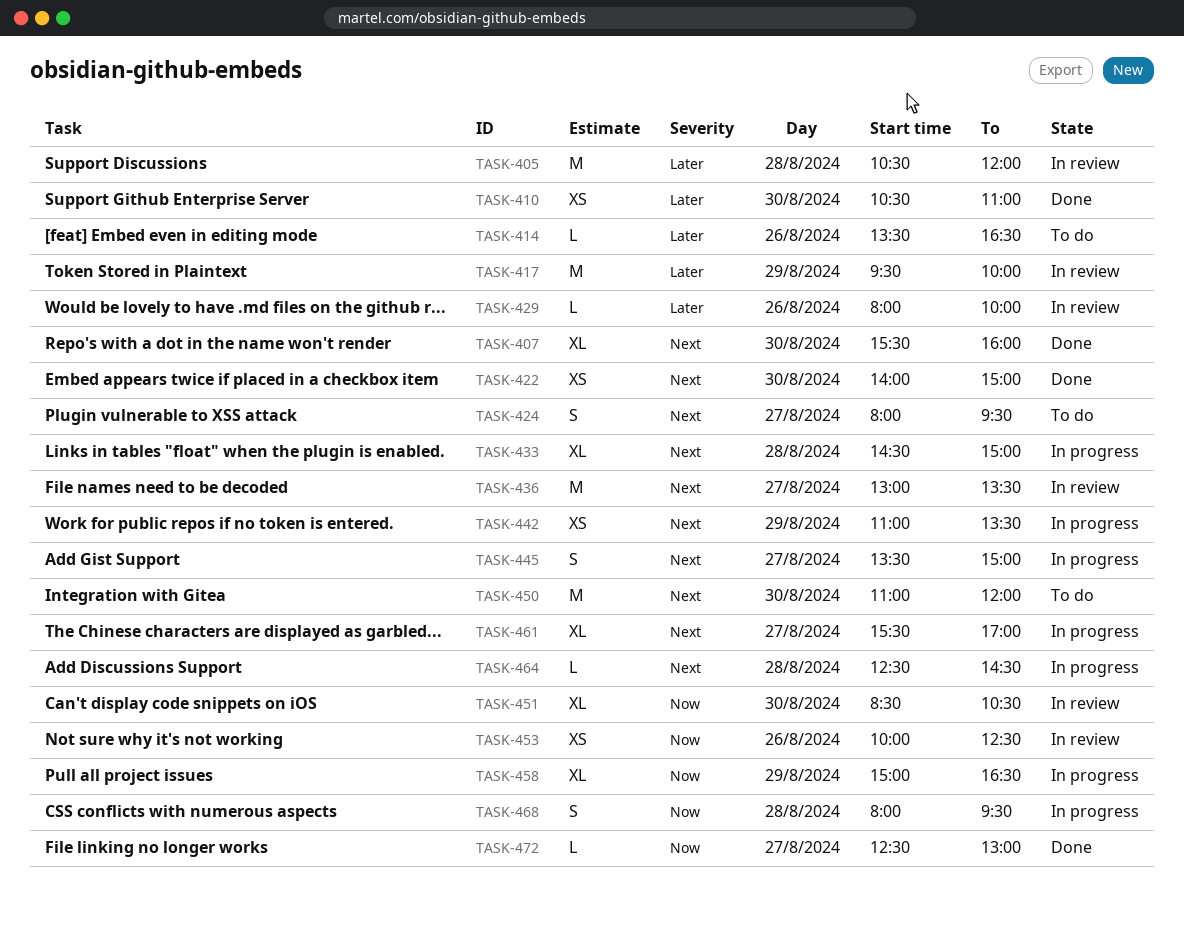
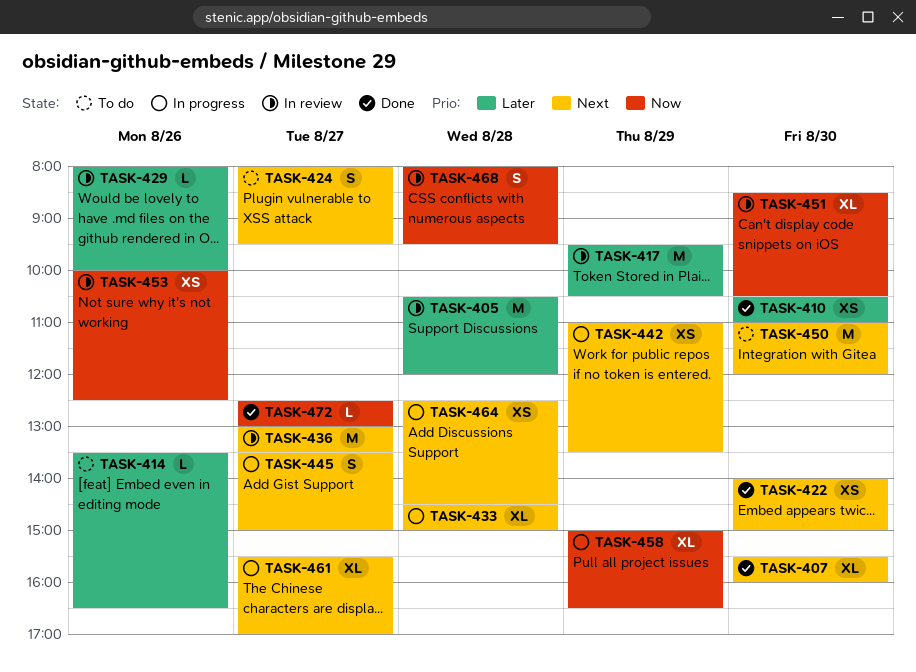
TASK-417, ends: 10:00 -> 10:30
TASK-464, estimate: L -> XS
TASK-468, status: In progress -> In review

